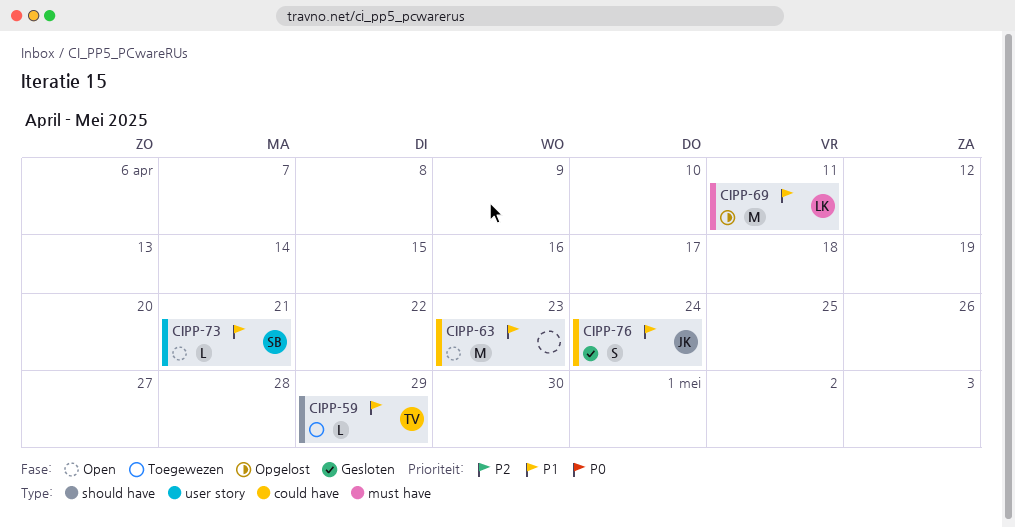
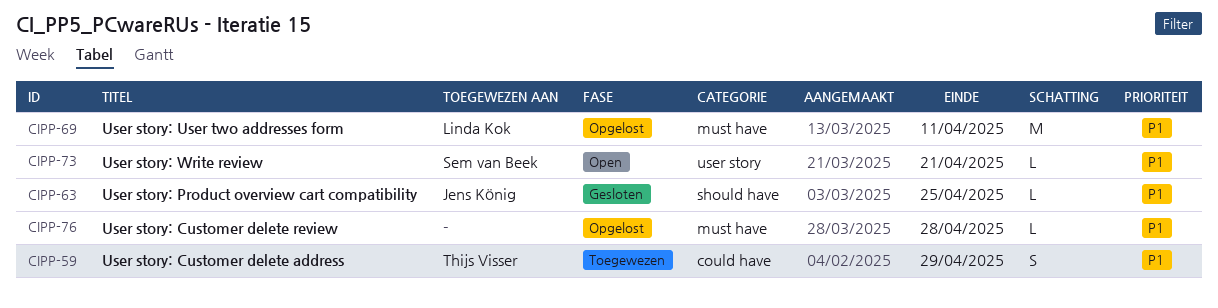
CIPP-59, label: should have -> could have
CIPP-59, estimate: L -> S
CIPP-63, status: Open -> Gesloten
CIPP-63, owner: none -> Jens König
CIPP-63, label: could have -> should have
CIPP-63, estimate: M -> L
CIPP-63, due: Apr 23 -> Apr 25
CIPP-76, status: Gesloten -> Opgelost
CIPP-76, owner: Jens König -> none
CIPP-76, label: could have -> must have
CIPP-76, estimate: S -> L
CIPP-76, due: Apr 24 -> Apr 28

